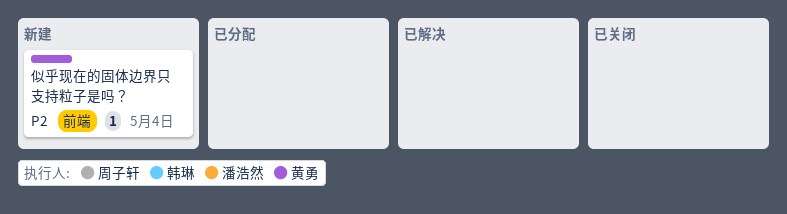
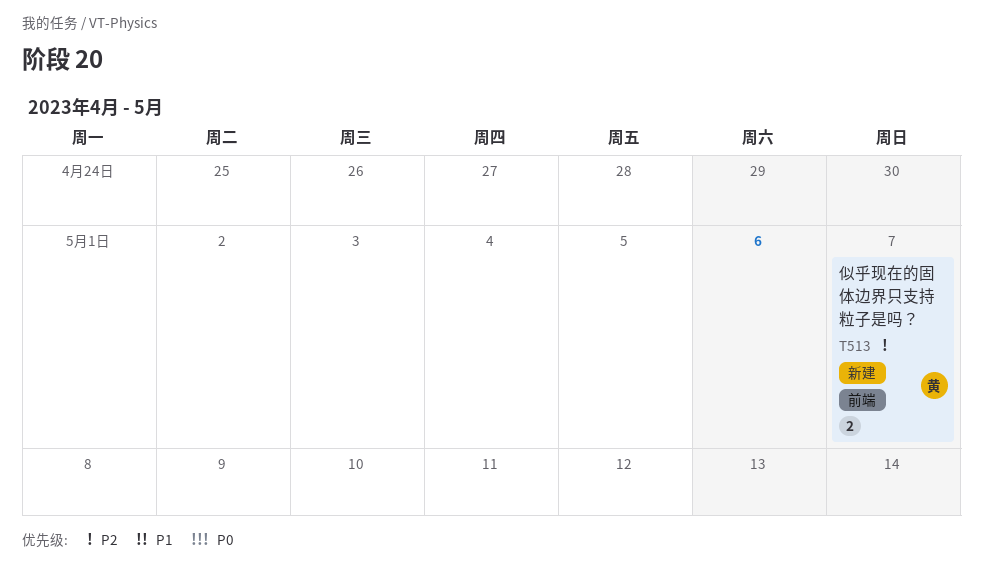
似乎现在的固体边界只支持粒子是吗？, estimate: 1 -> 2
似乎现在的固体边界只支持粒子是吗？, due: May 4 -> May 7

